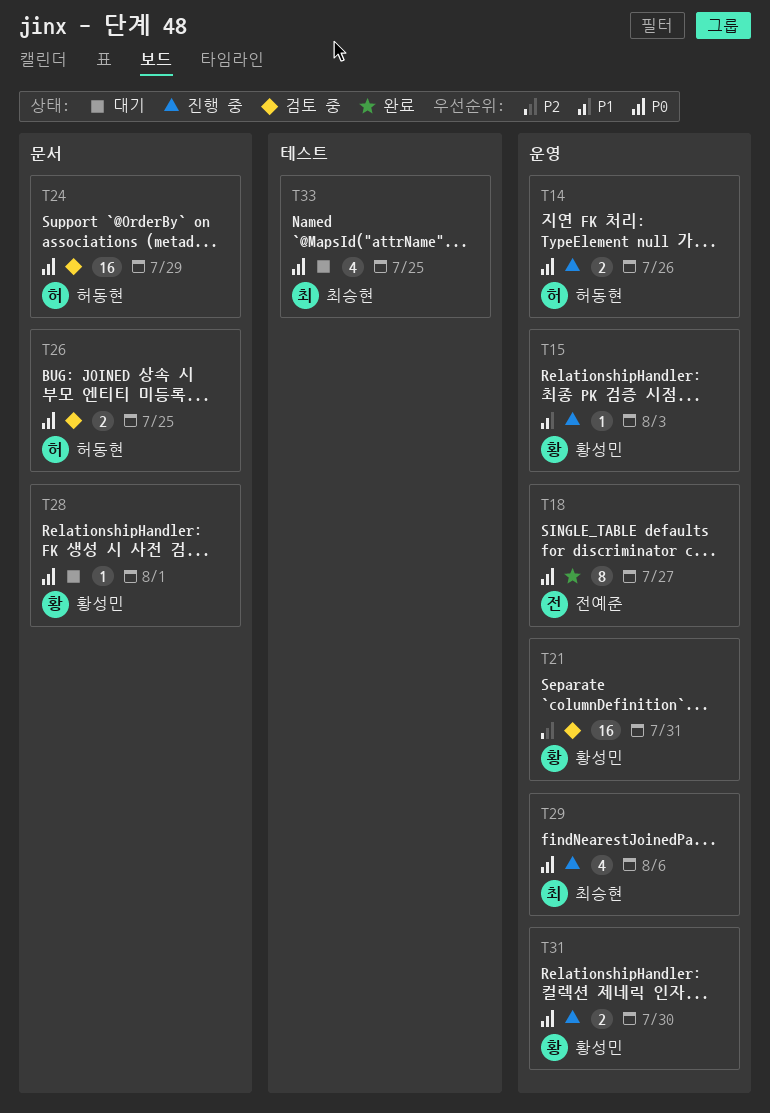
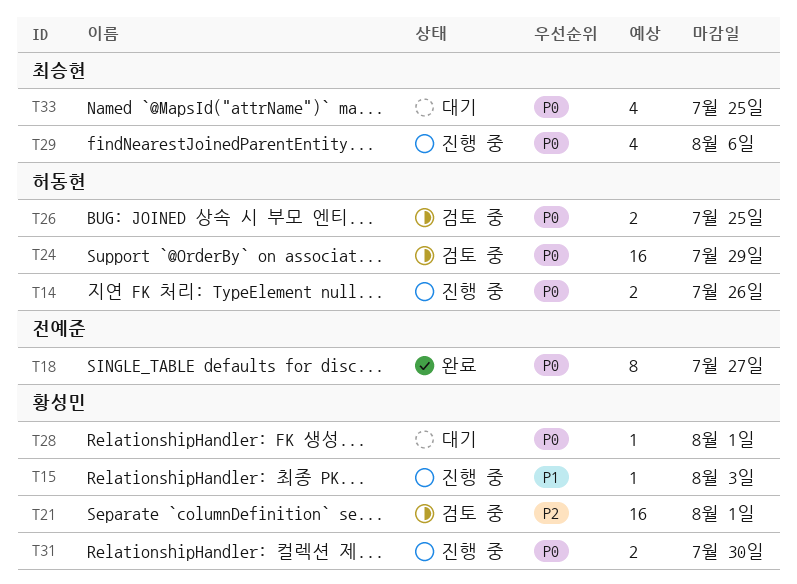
T21, due: Jul 31 -> Aug 1

